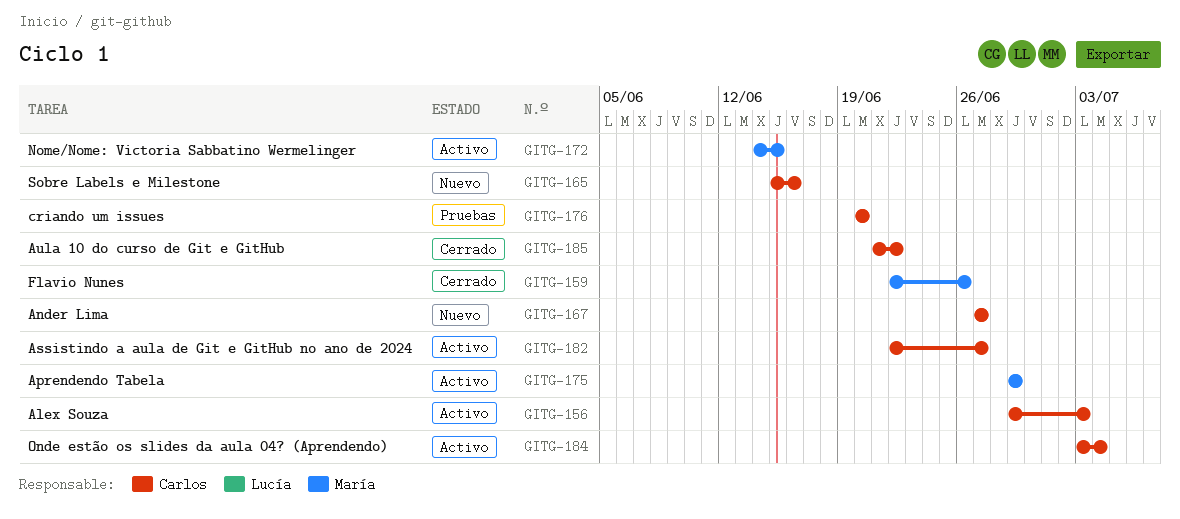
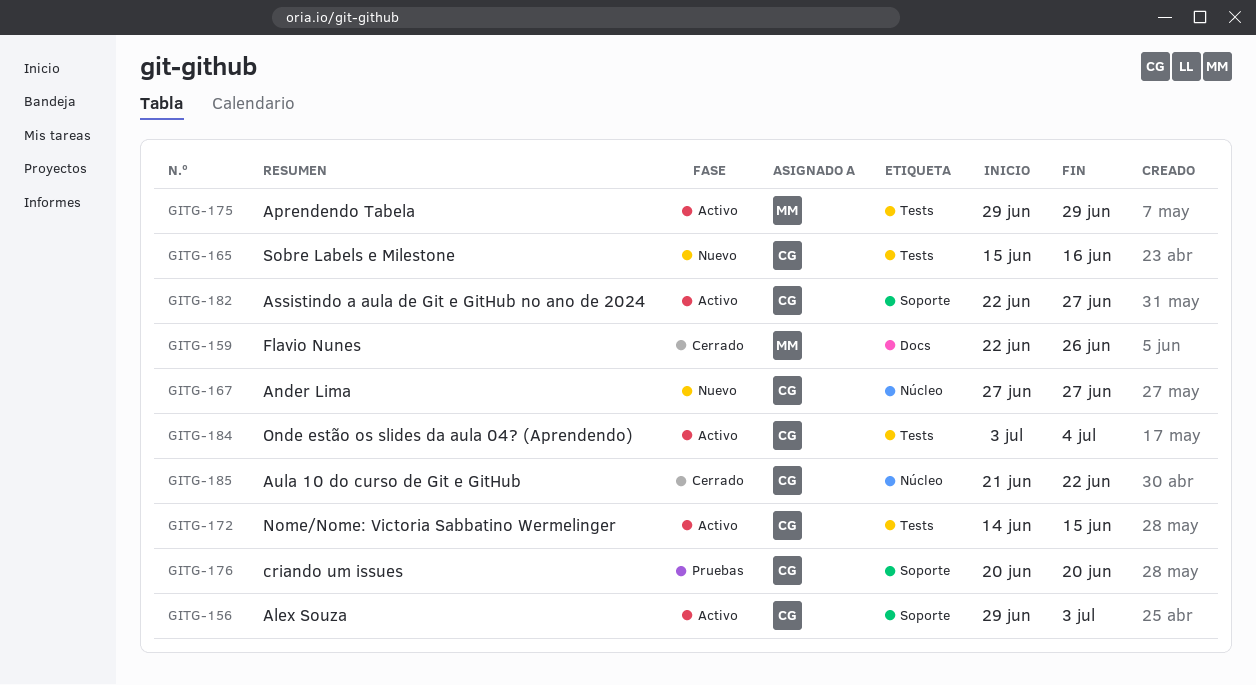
GITG-172, owner: María -> Carlos

